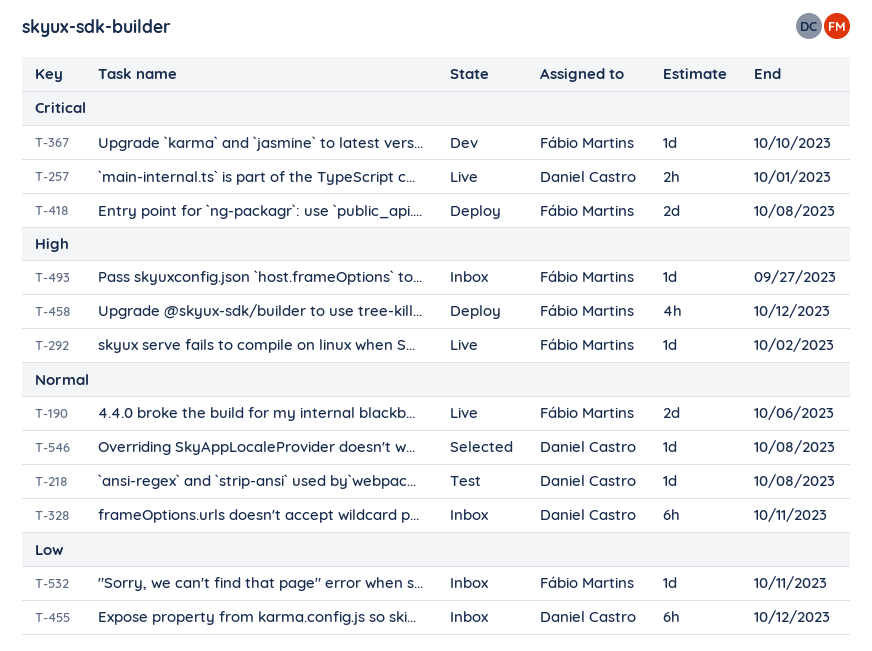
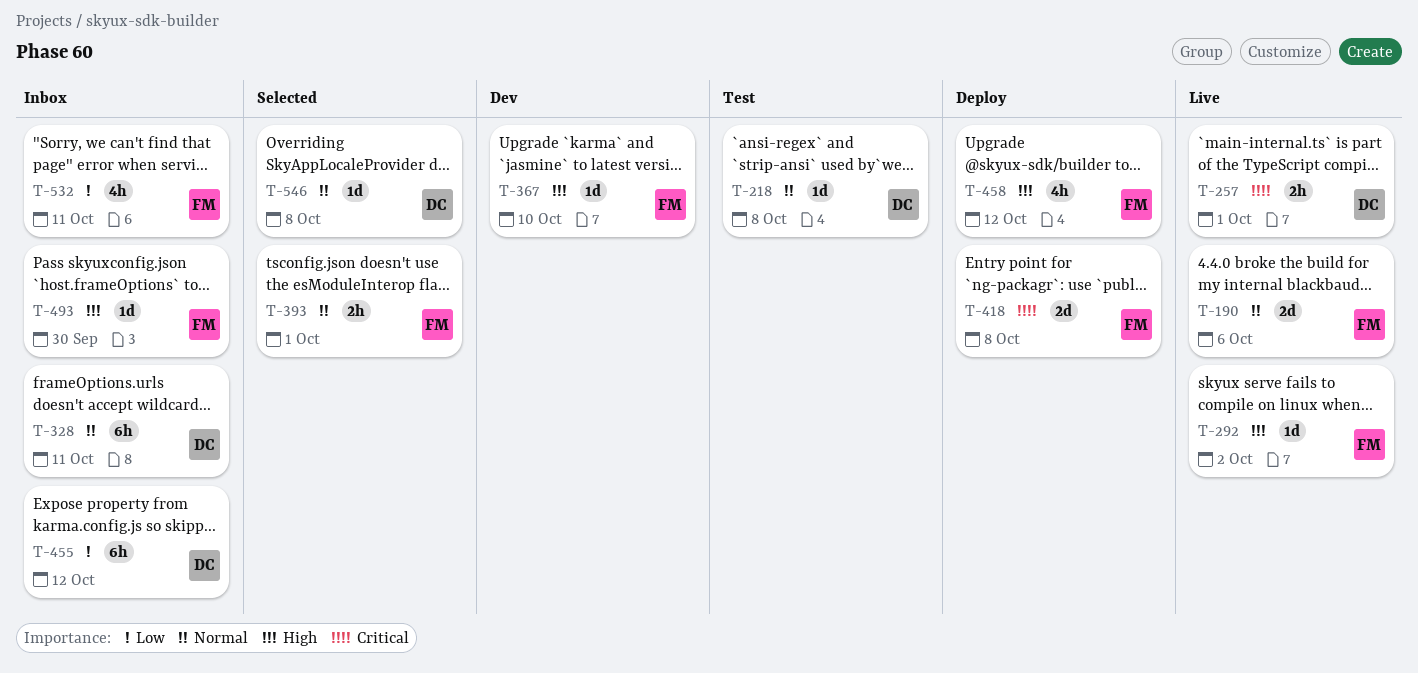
T-367, priority: Critical -> High
T-393: none -> present
T-493, due: Sep 27 -> Sep 30
T-532, estimate: 1d -> 4h

